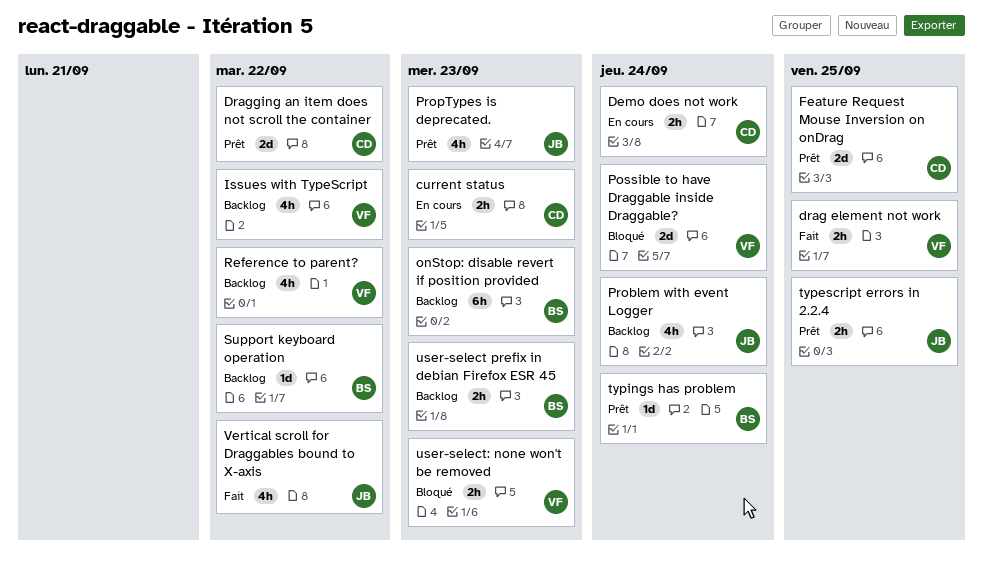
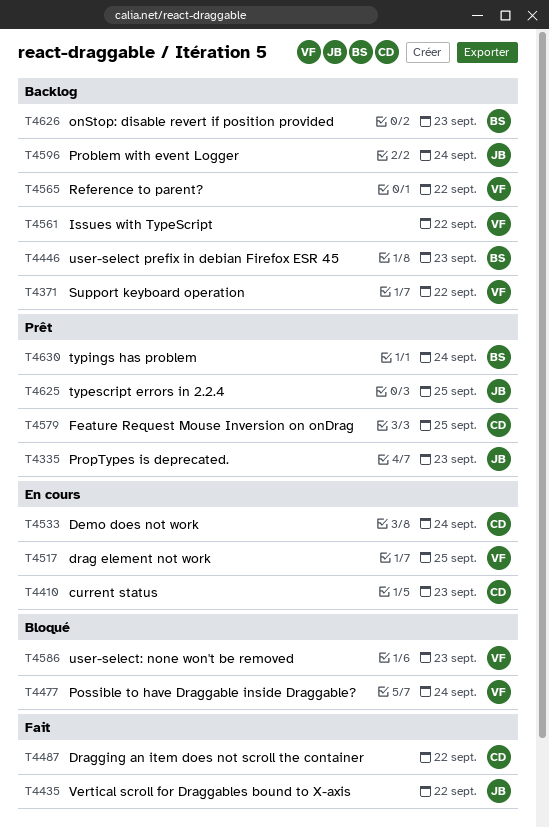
drag element not work, status: Fait -> En cours
Dragging an item does not scroll the container, status: Prêt -> Fait
Support keyboard operation, owner: BS -> VF

